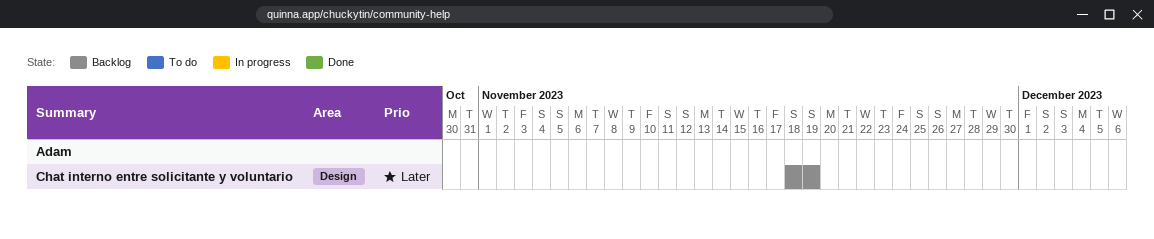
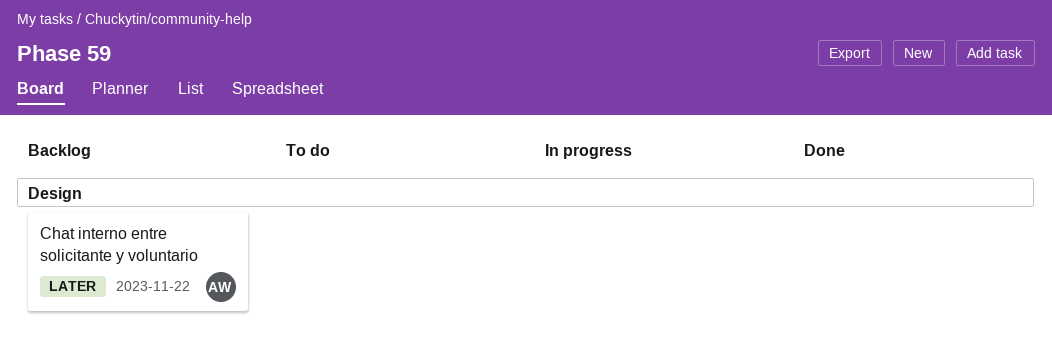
Chat interno entre solicitante y voluntario, due: Nov 19 -> Nov 22

